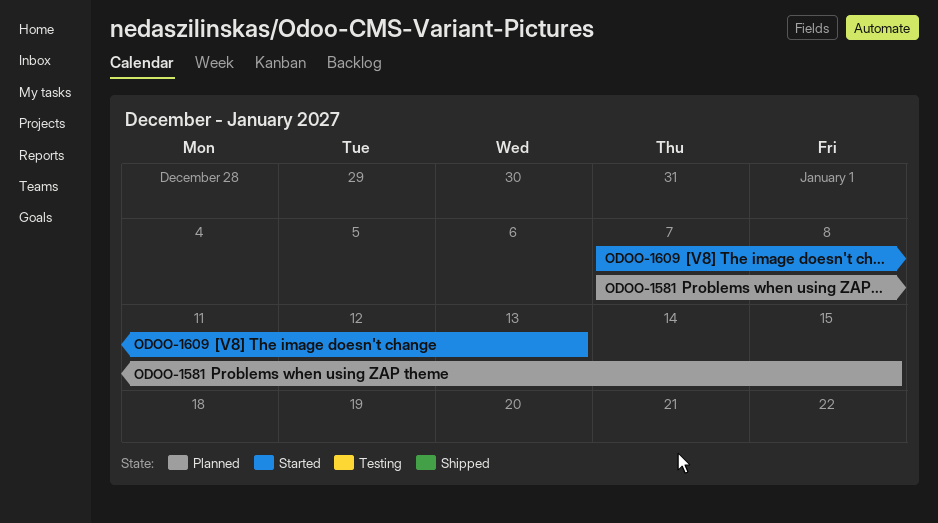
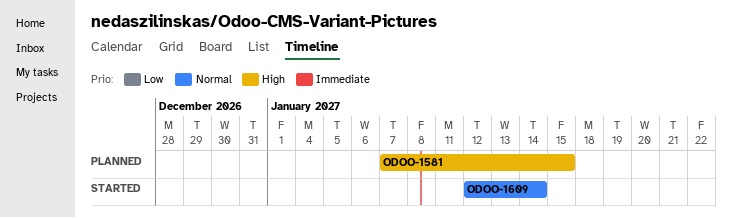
ODOO-1609, start: Jan 7 -> Jan 12
ODOO-1609, due: Jan 13 -> Jan 14

